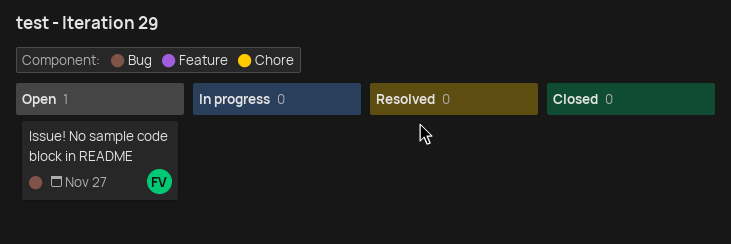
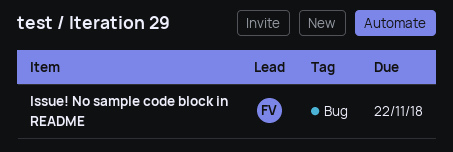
Issue! No sample code block in README, due: Nov 27 -> Nov 22

